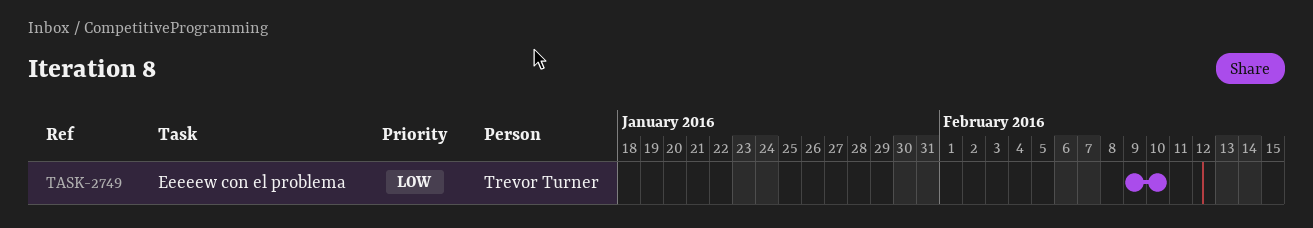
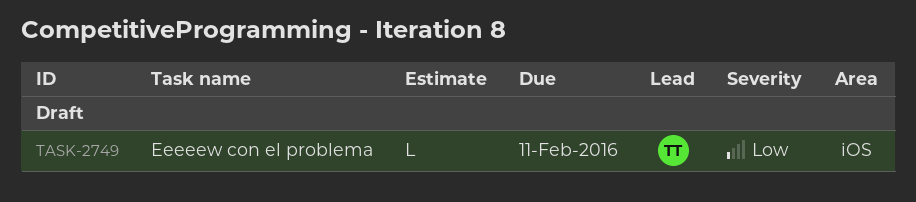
TASK-2749, due: Feb 10 -> Feb 11

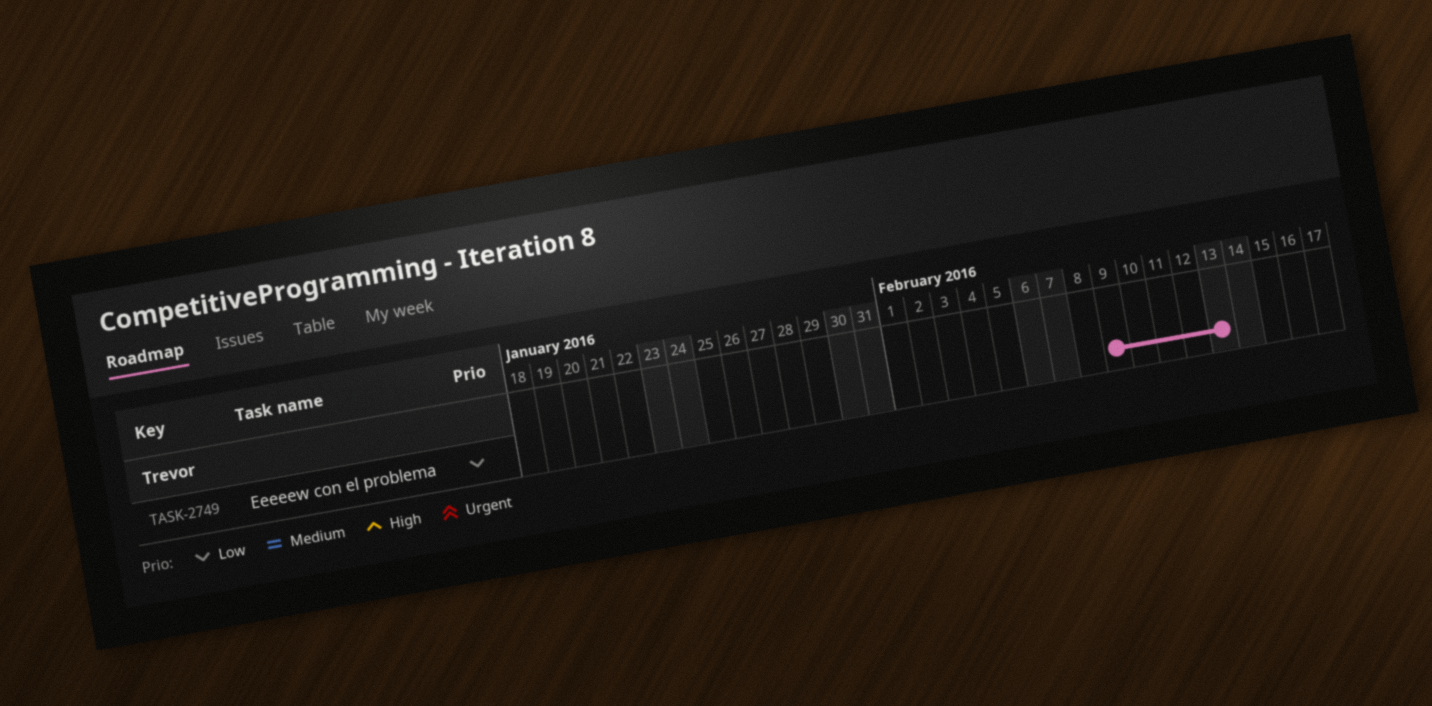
TASK-2749, due: Feb 11 -> Feb 13

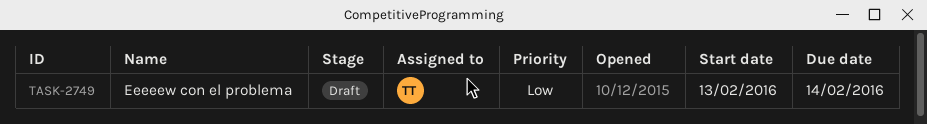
TASK-2749, start: Feb 9 -> Feb 13
TASK-2749, due: Feb 13 -> Feb 14

